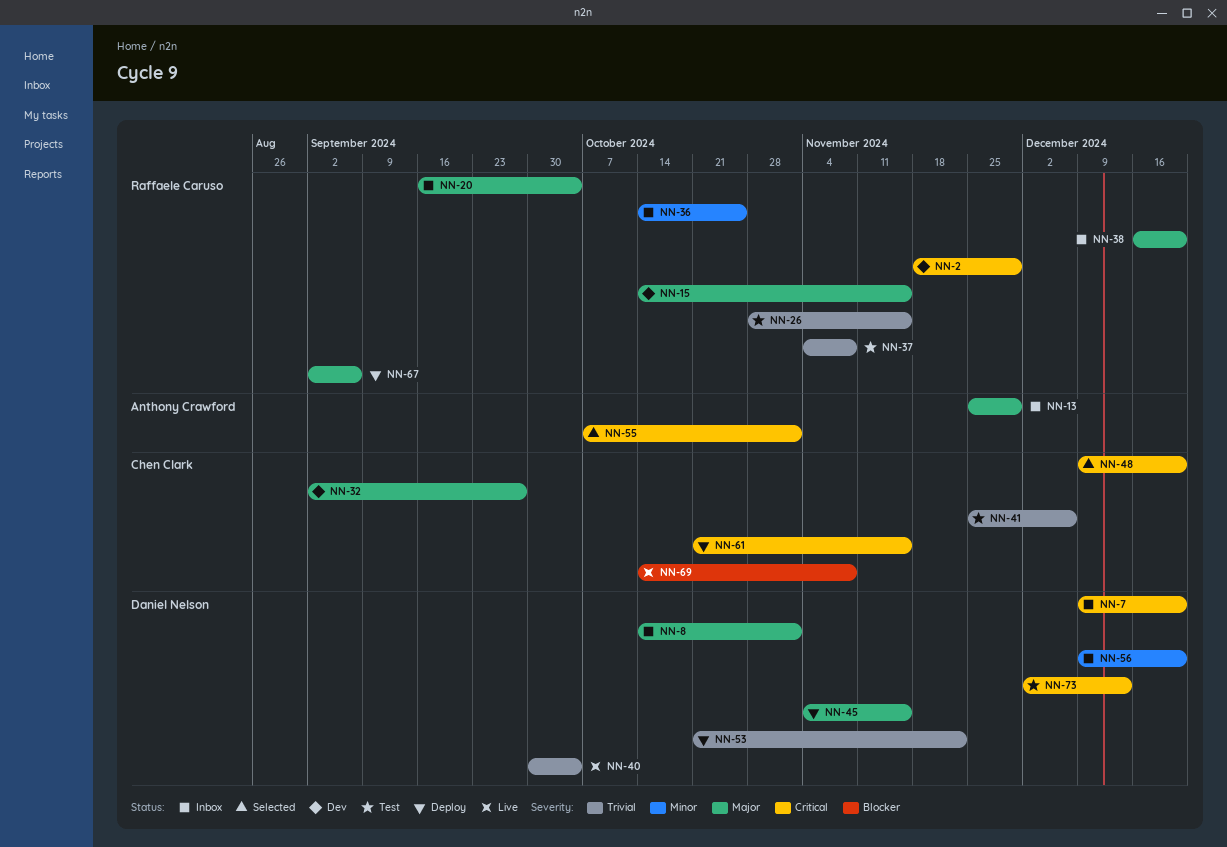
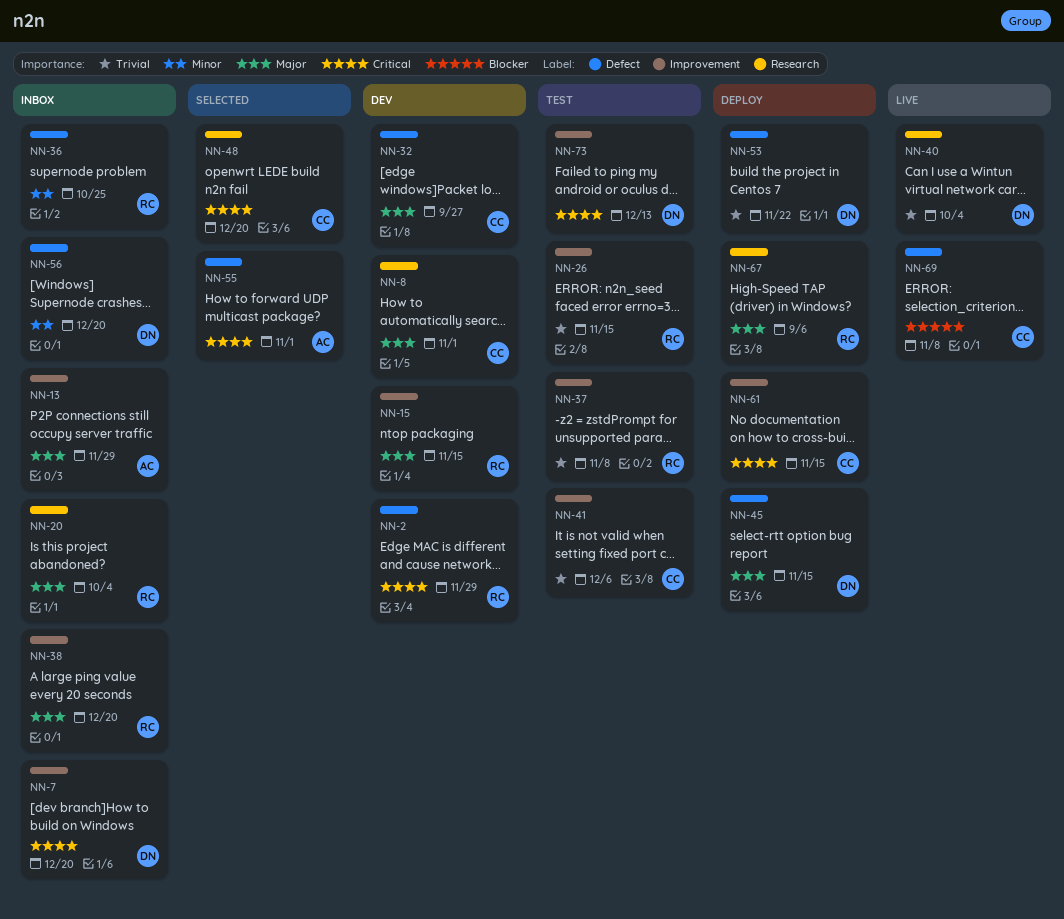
NN-8, status: Inbox -> Dev
NN-8, owner: Daniel Nelson -> Chen Clark

